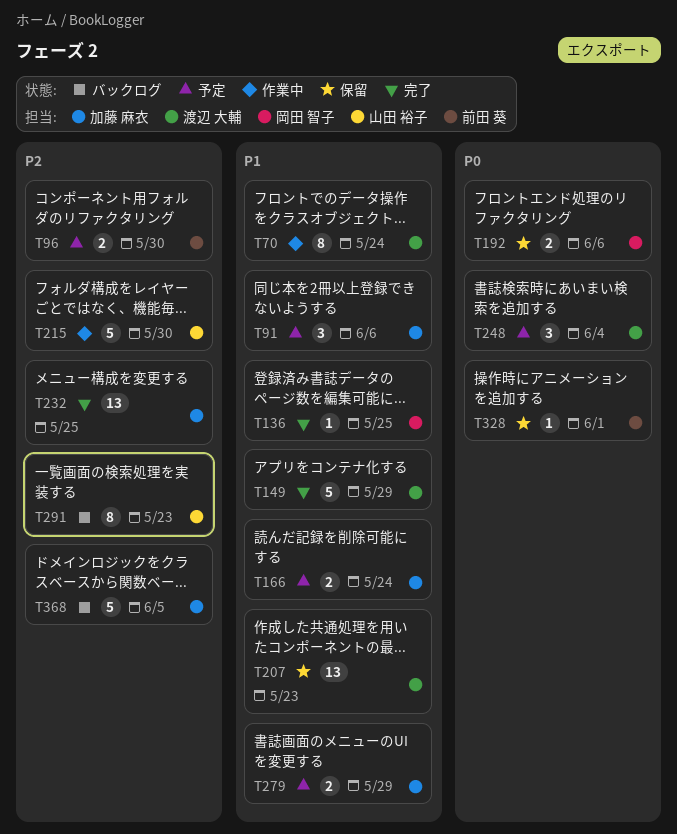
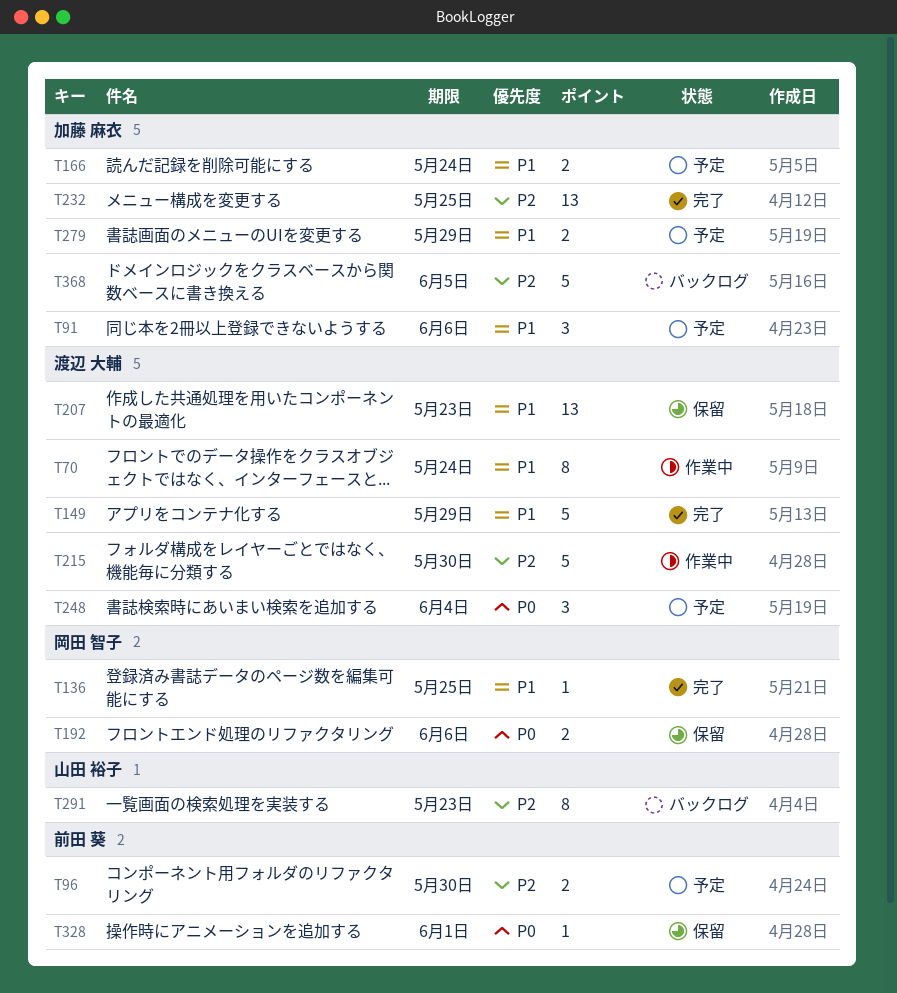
T215, owner: 山田 裕子 -> 渡辺 大輔

